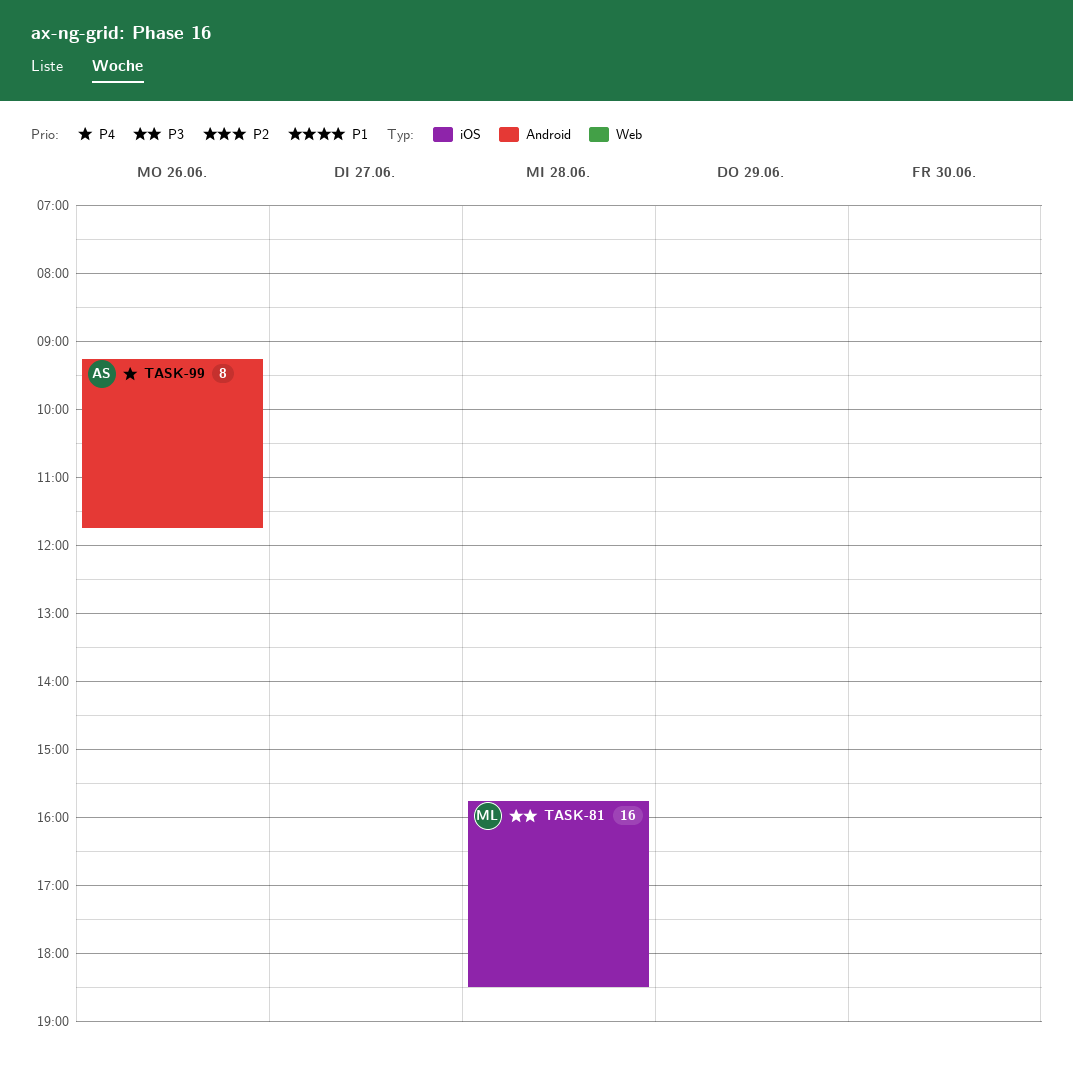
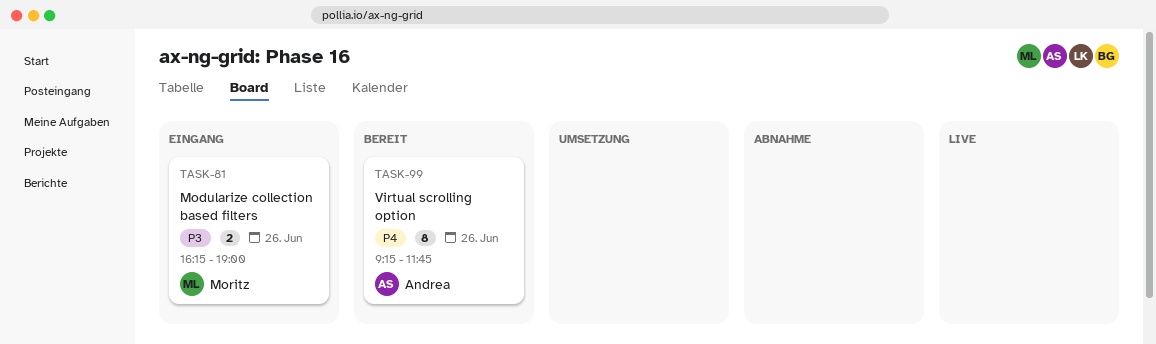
TASK-81, estimate: 16 -> 2
TASK-81, day: Jun 28 -> Jun 26
TASK-81, begins: 15:45 -> 16:15
TASK-81, ends: 18:30 -> 19:00

